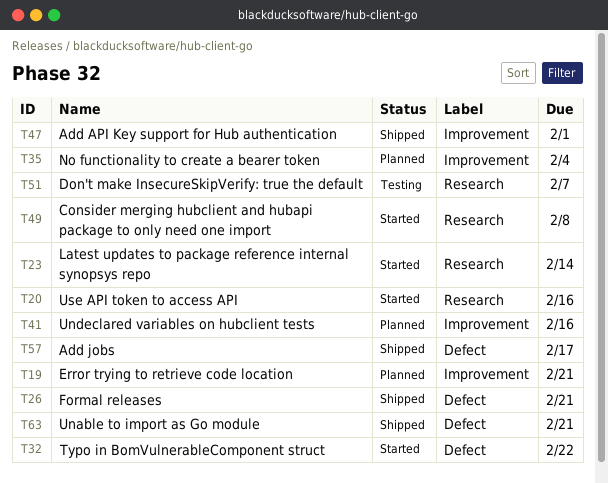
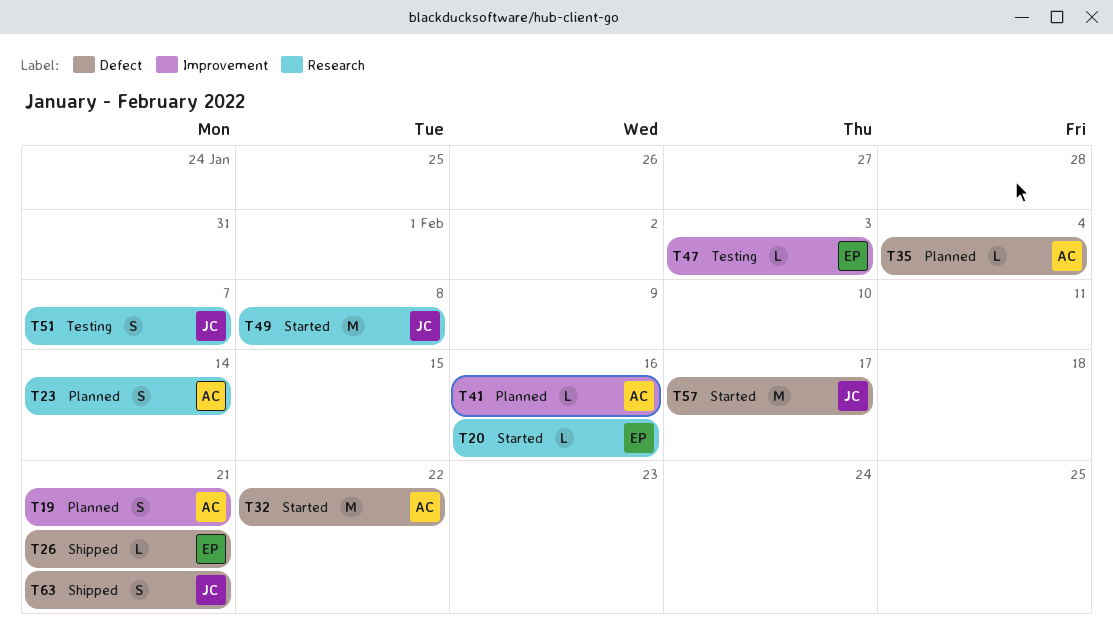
T23, status: Started -> Planned
T35, label: Improvement -> Defect
T47, status: Shipped -> Testing
T47, due: Feb 1 -> Feb 3
T57, status: Shipped -> Started

